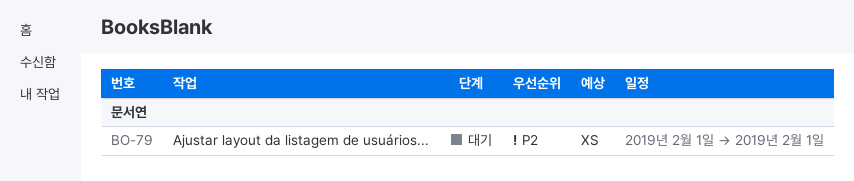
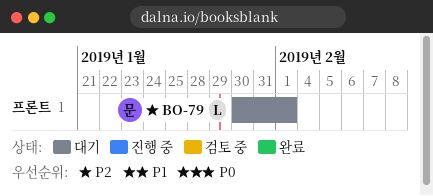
BO-79, estimate: XS -> L
BO-79, start: Feb 1 -> Jan 30

